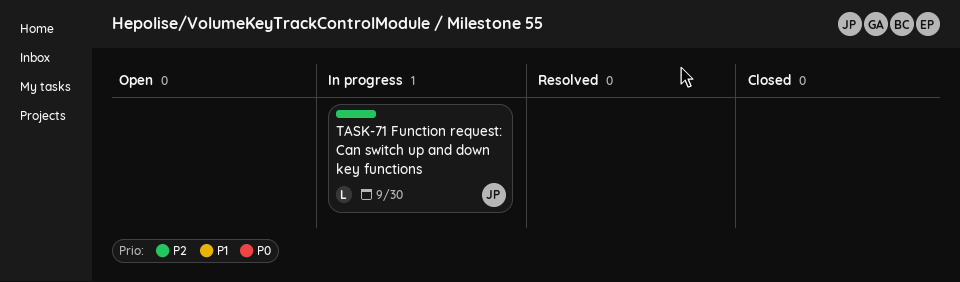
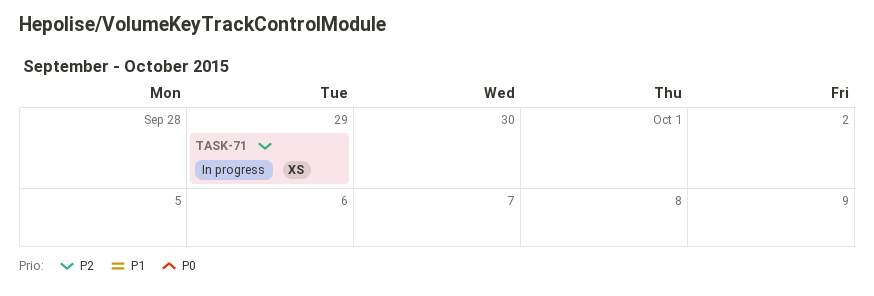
TASK-71, estimate: L -> XS
TASK-71, due: Sep 30 -> Sep 29

